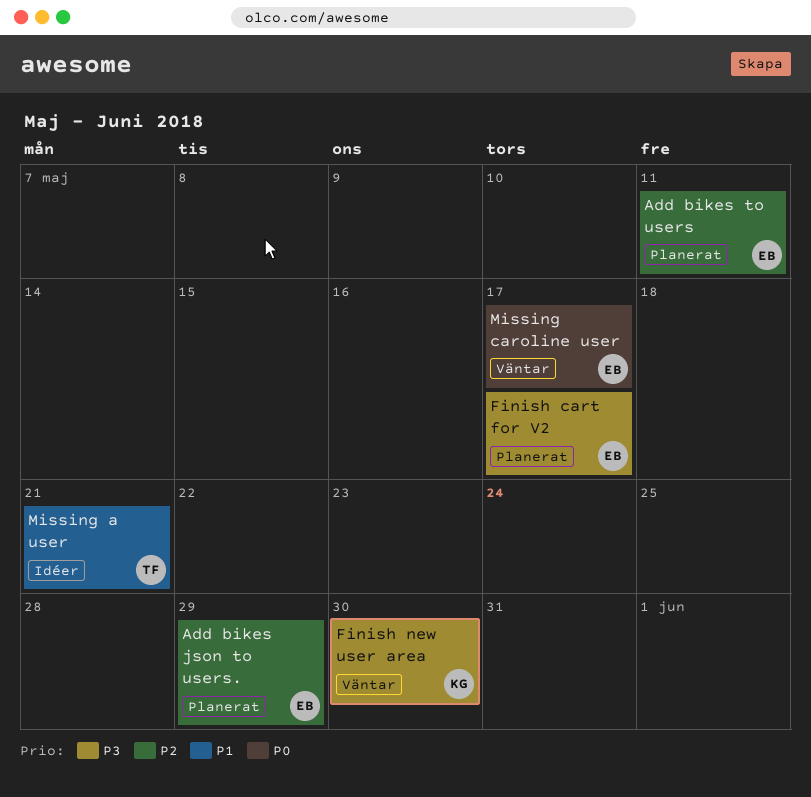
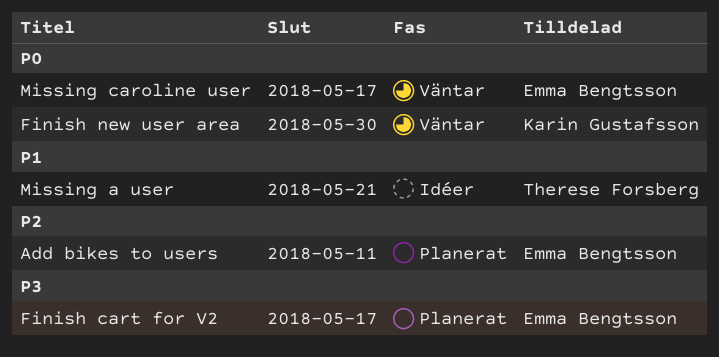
Add bikes json to users.: present -> none
Finish new user area, priority: P3 -> P0

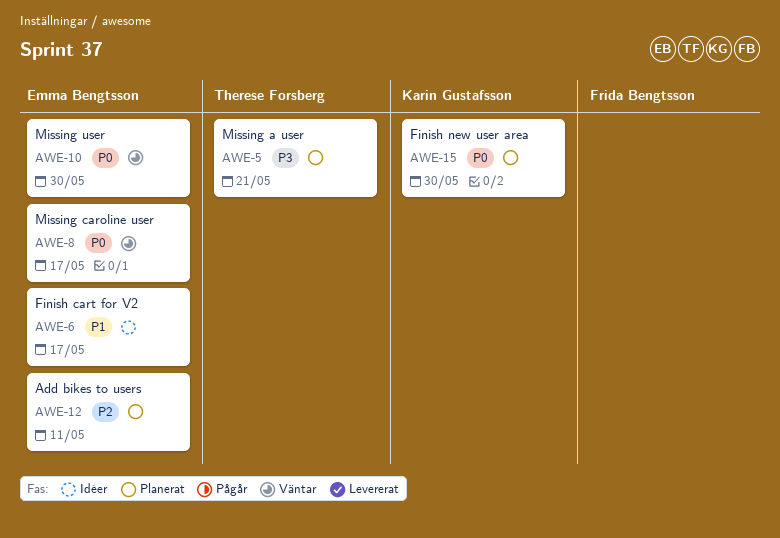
Finish cart for V2, status: Planerat -> Idéer
Finish cart for V2, priority: P3 -> P1
Finish new user area, status: Väntar -> Planerat
Missing a user, status: Idéer -> Planerat
Missing a user, priority: P1 -> P3
Missing user: none -> present

